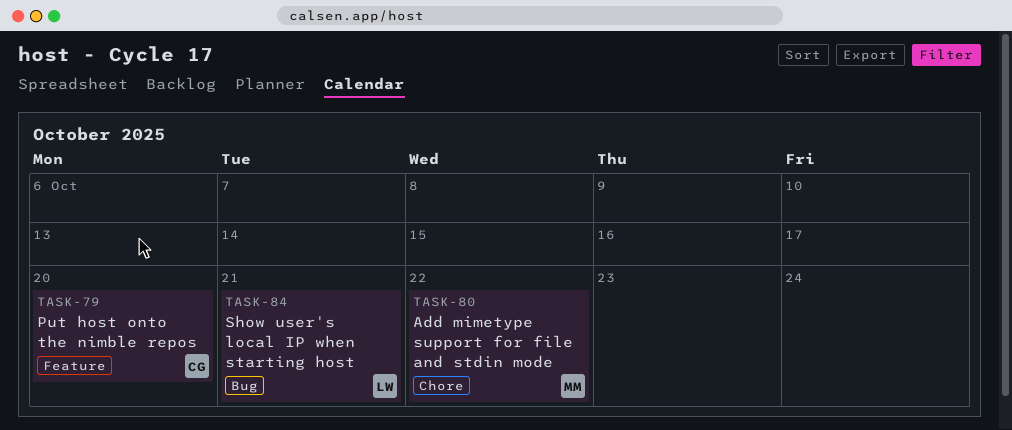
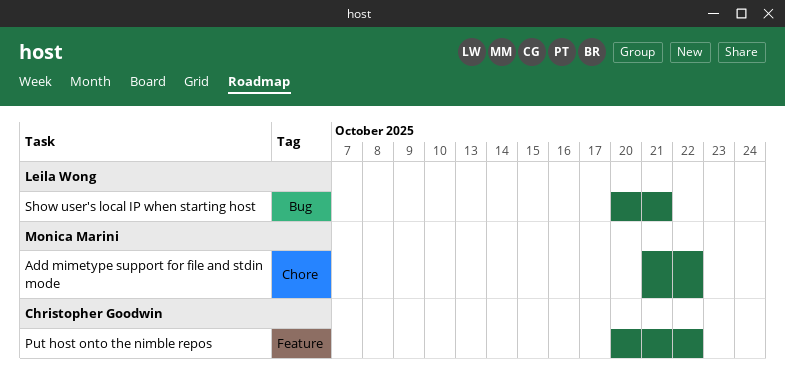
Put host onto the nimble repos, due: Oct 20 -> Oct 22

